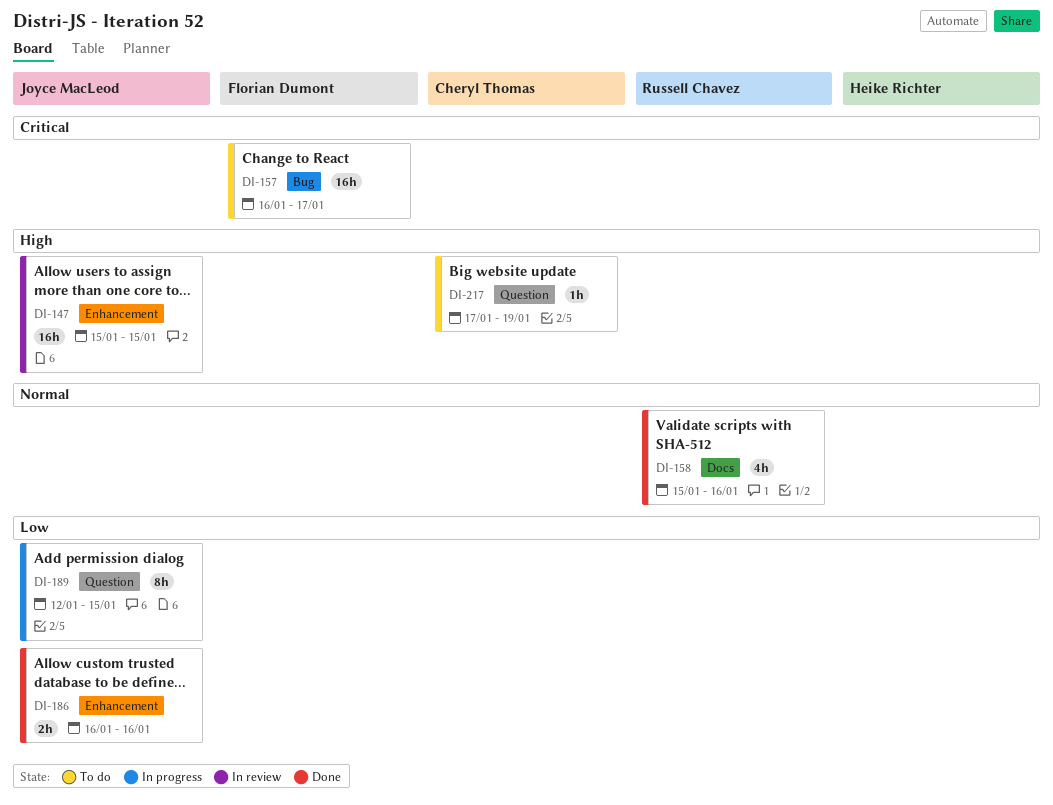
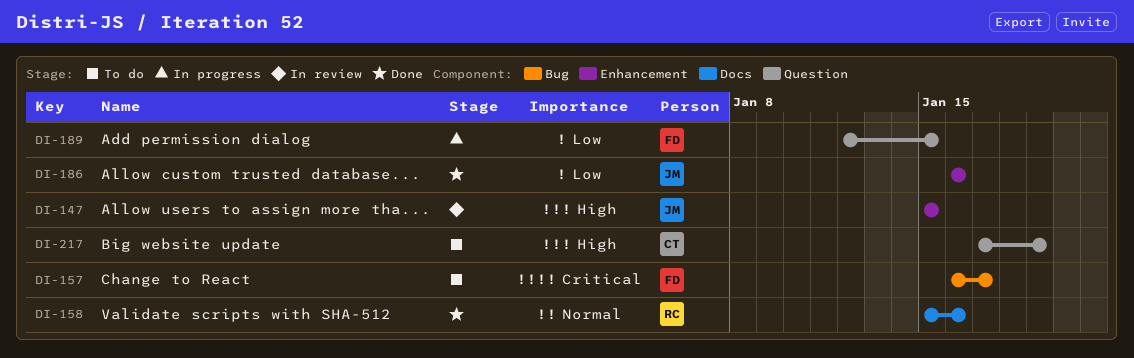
DI-189, owner: Joyce MacLeod -> Florian Dumont

